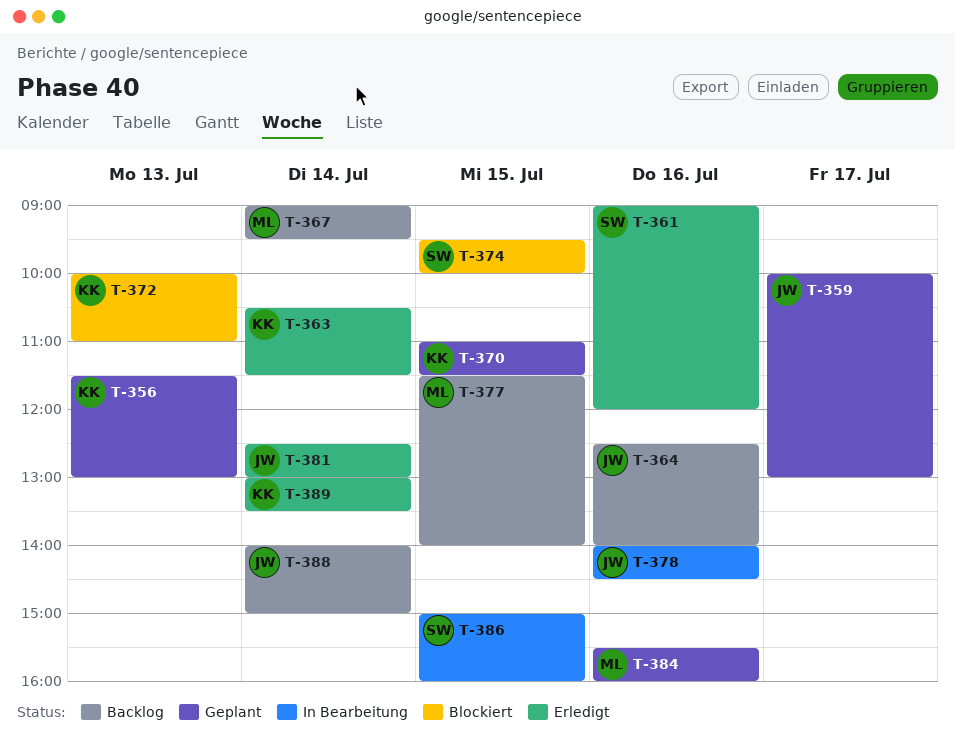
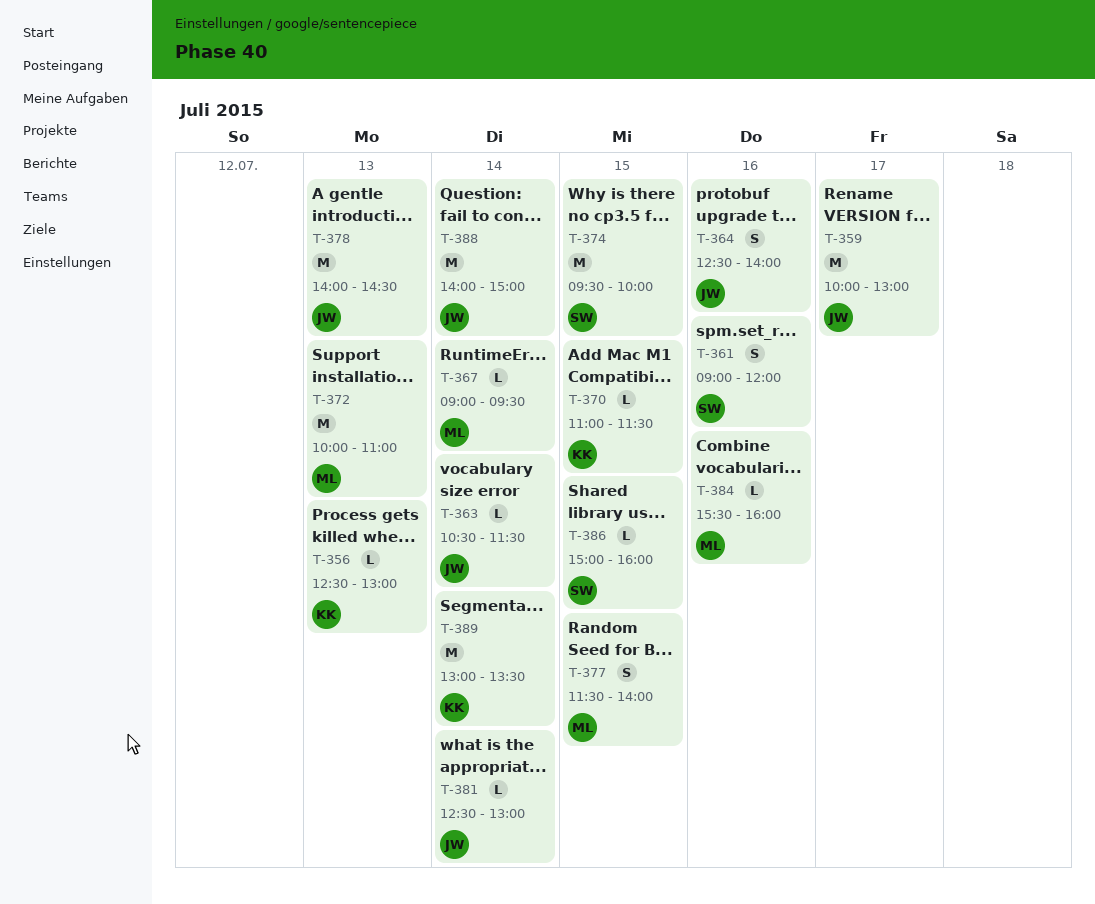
T-356, begins: 11:30 -> 12:30
T-363, owner: KK -> JW
T-372, owner: KK -> ML
T-378, day: Jul 16 -> Jul 13

